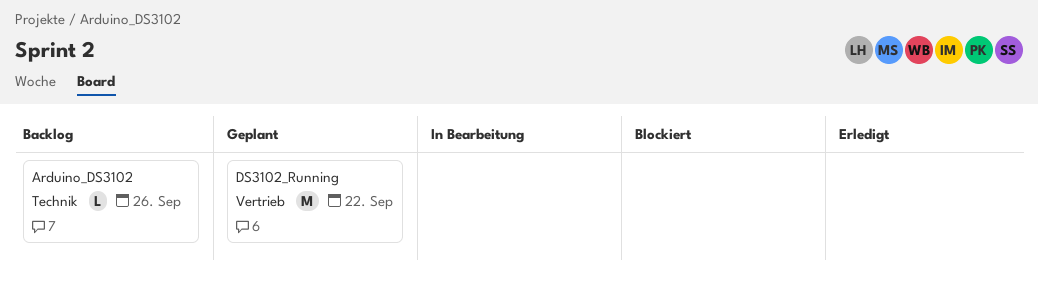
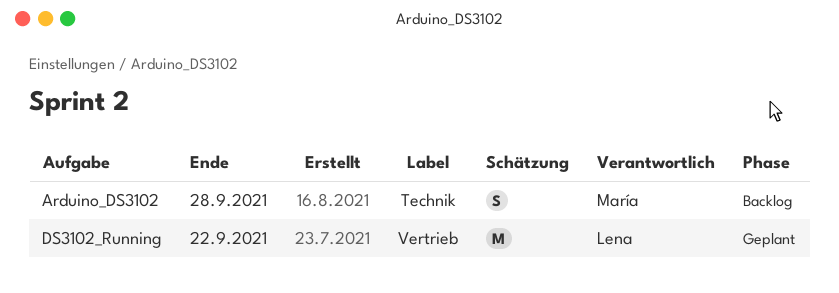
Arduino_DS3102, estimate: L -> S
Arduino_DS3102, due: Sep 26 -> Sep 28

